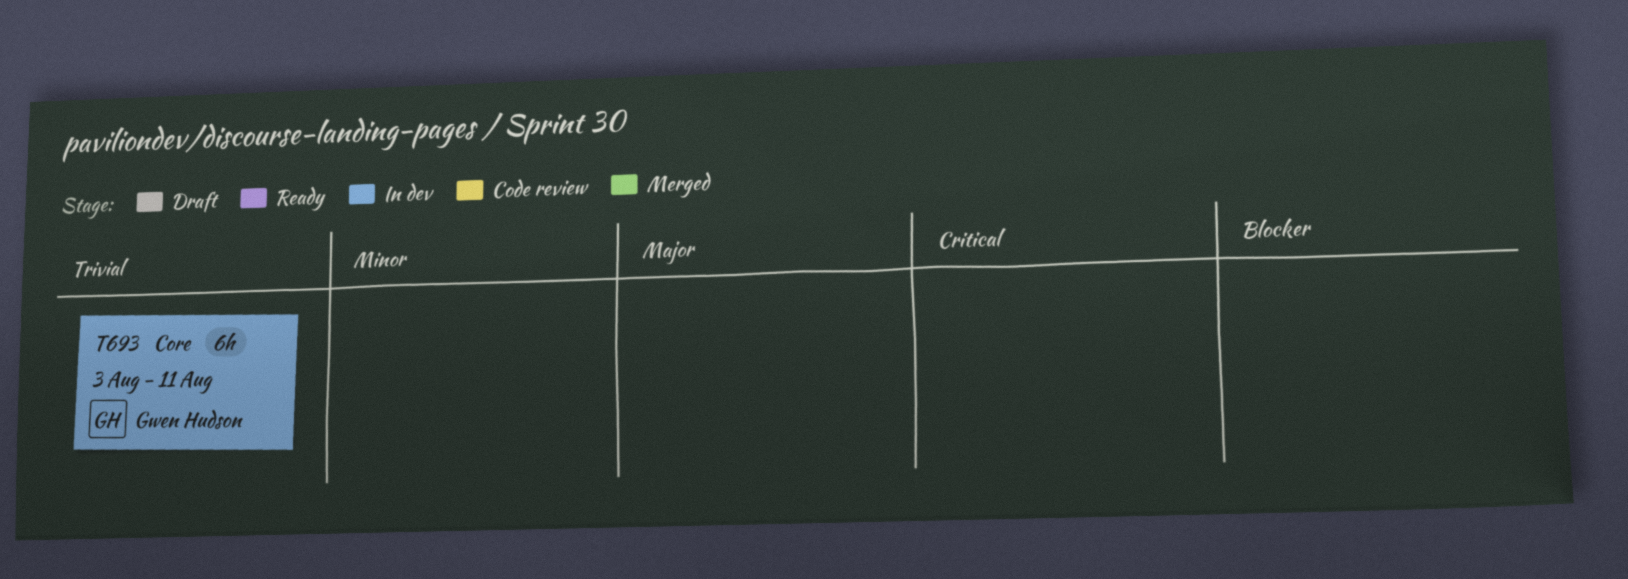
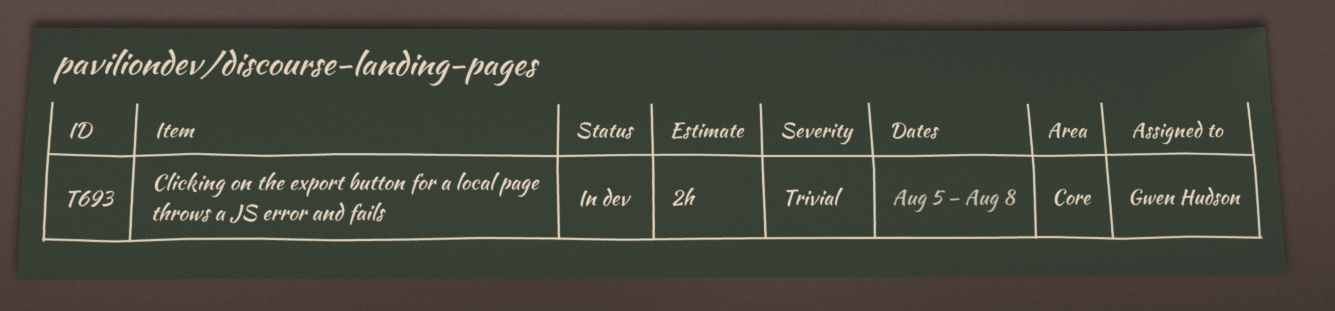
T693, estimate: 6h -> 2h
T693, start: Aug 3 -> Aug 5
T693, due: Aug 11 -> Aug 8

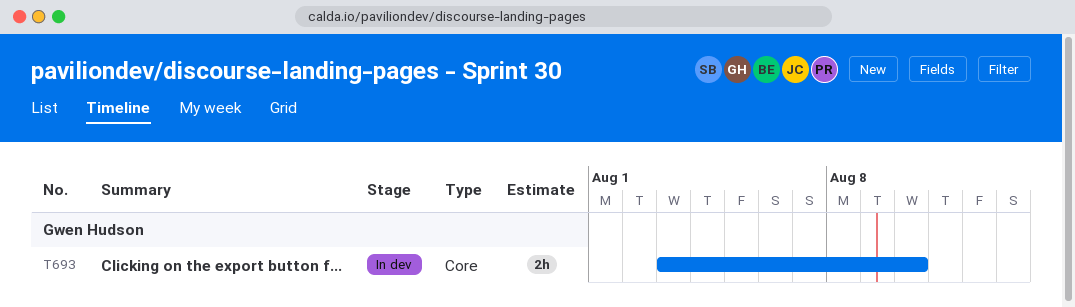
T693, start: Aug 5 -> Aug 3
T693, due: Aug 8 -> Aug 10

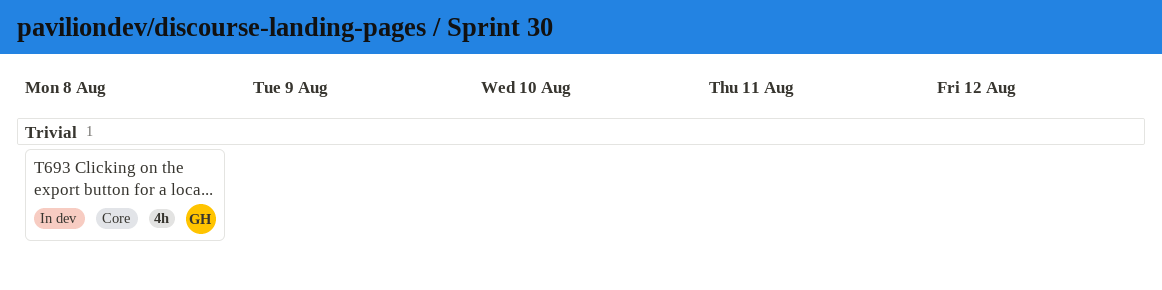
T693, estimate: 2h -> 4h
T693, due: Aug 10 -> Aug 8

